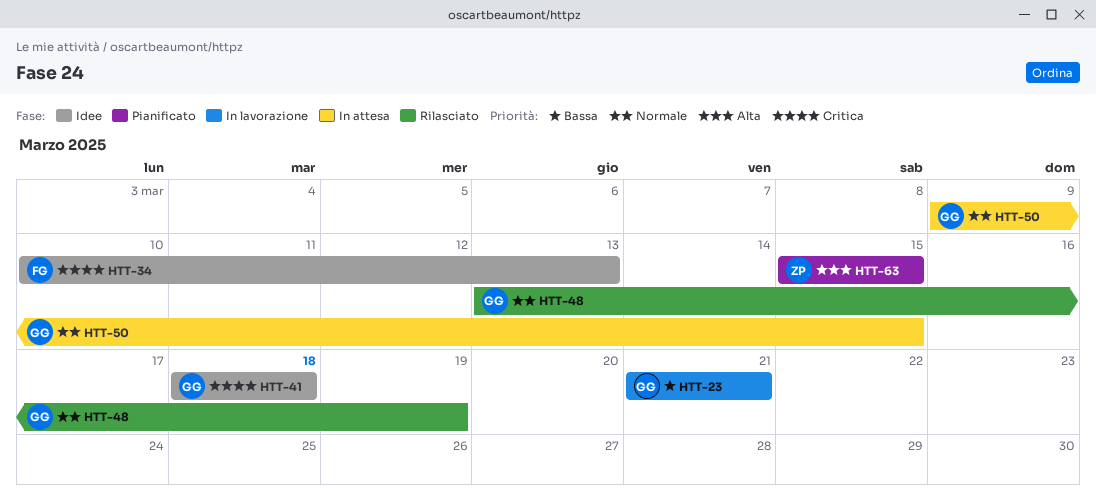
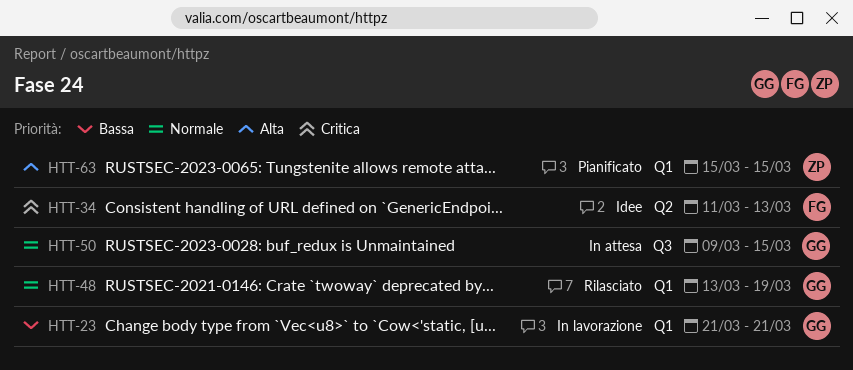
HTT-34, start: Mar 10 -> Mar 11
HTT-41: present -> none

